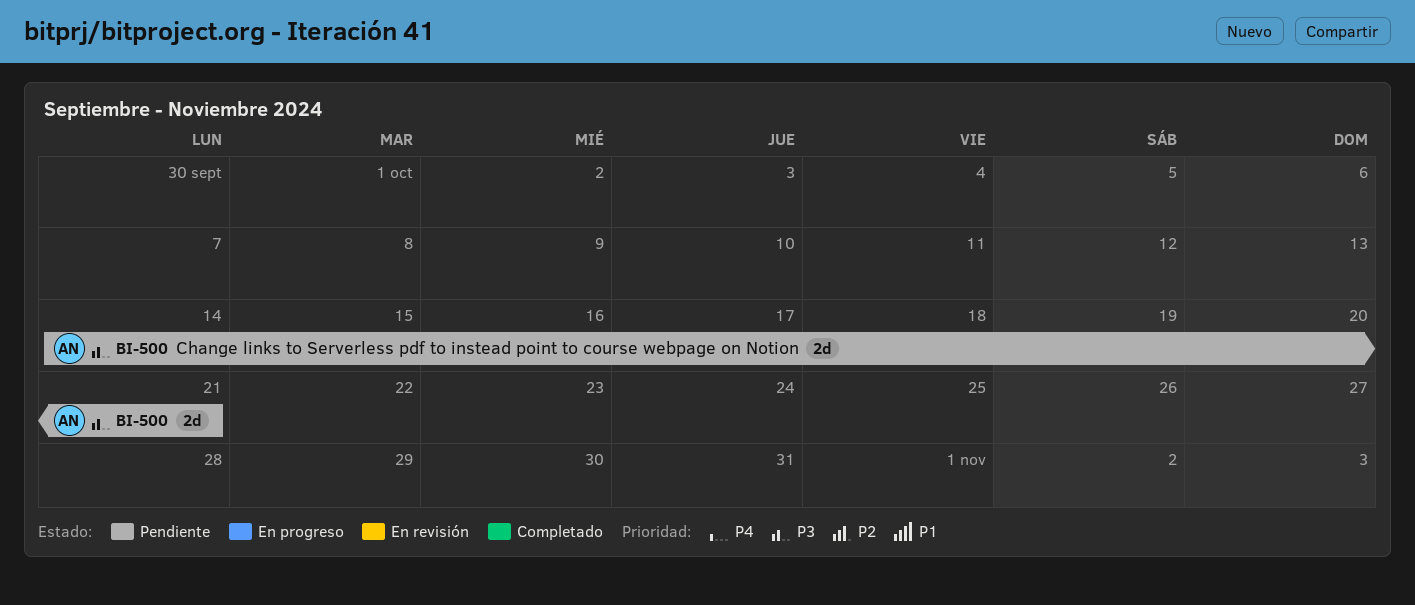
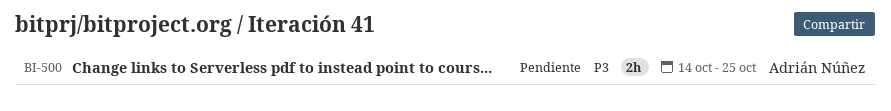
BI-500, estimate: 2d -> 2h
BI-500, due: Oct 21 -> Oct 25

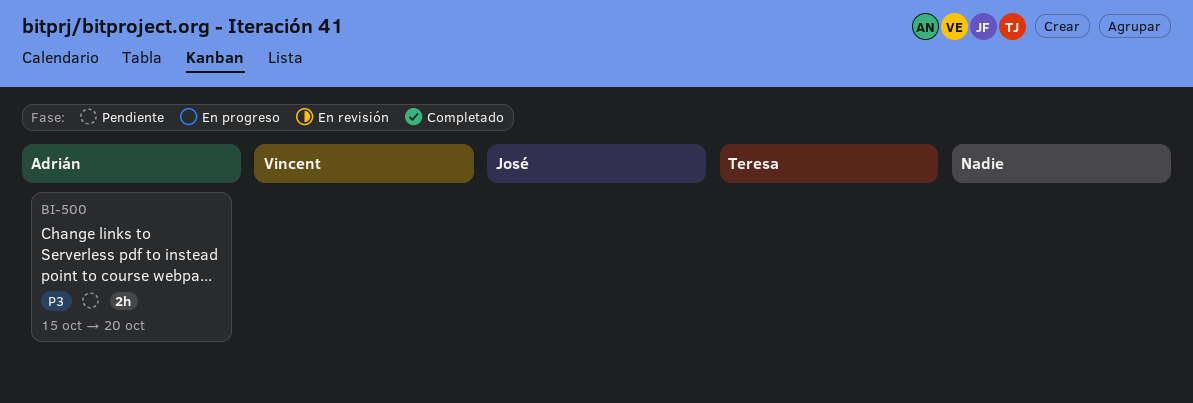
BI-500, start: Oct 14 -> Oct 15
BI-500, due: Oct 25 -> Oct 20

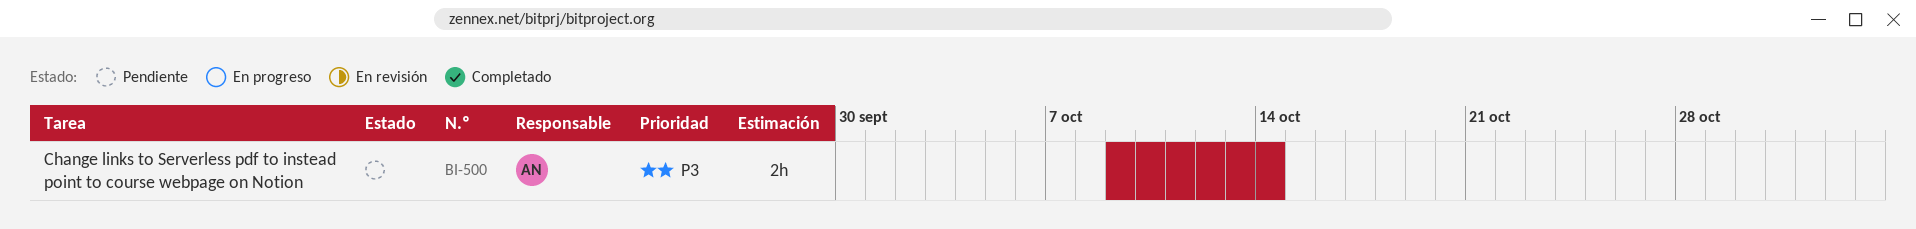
BI-500, start: Oct 15 -> Oct 9
BI-500, due: Oct 20 -> Oct 14

